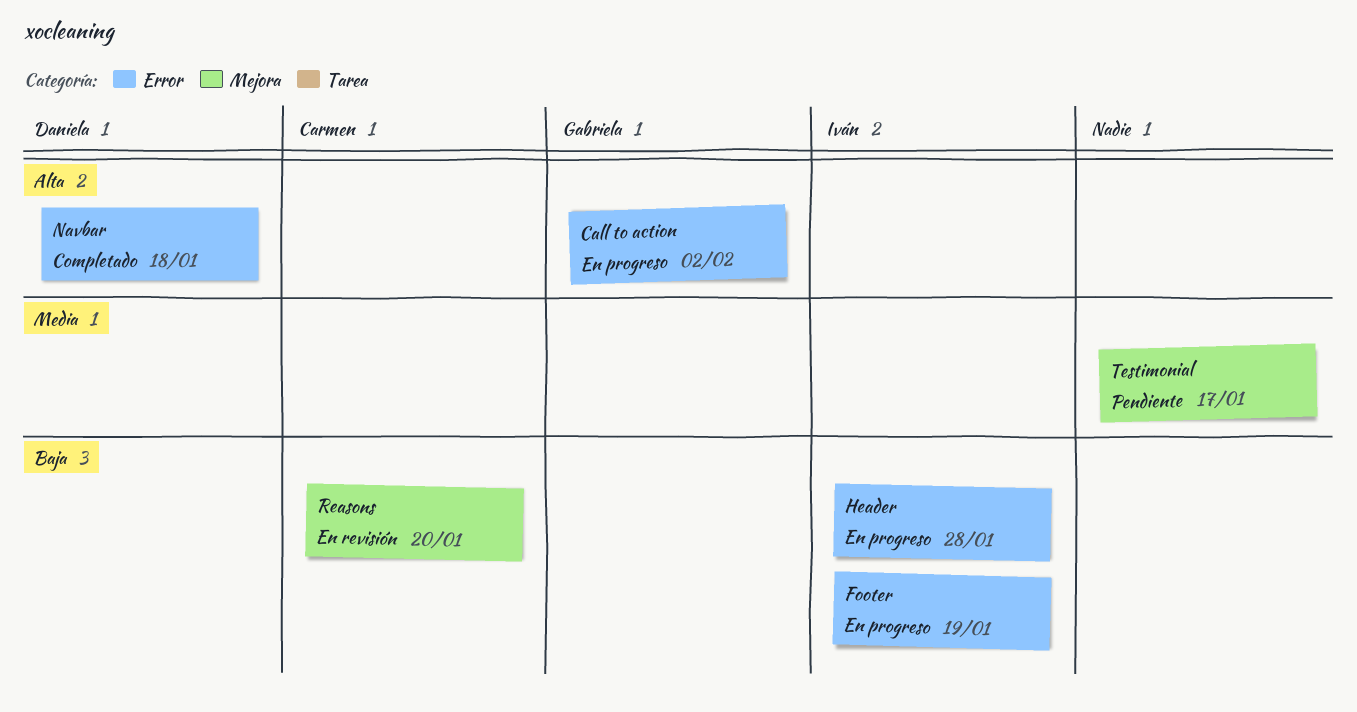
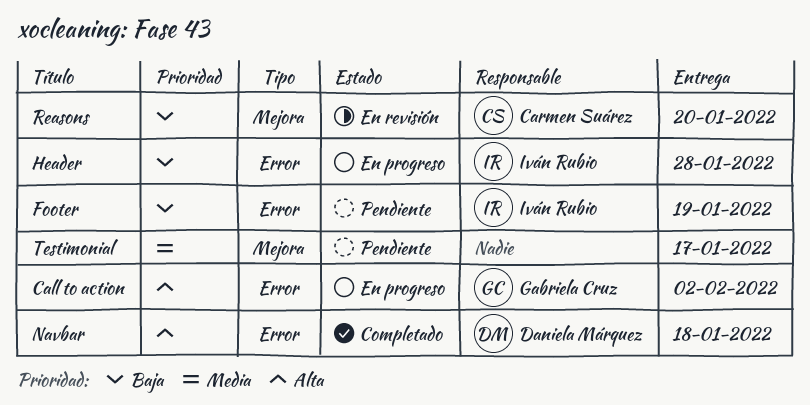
Footer, status: En progreso -> Pendiente

